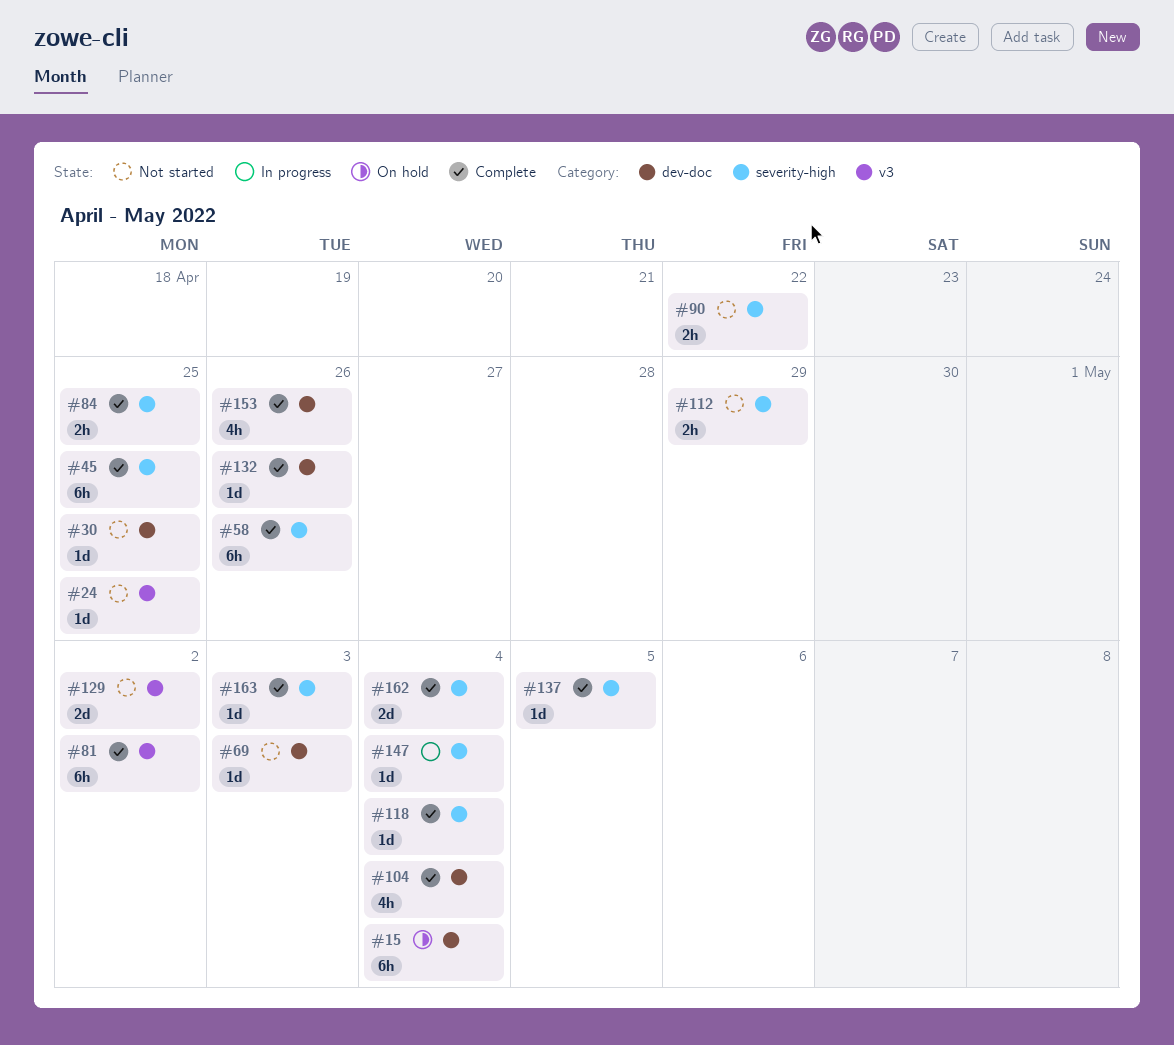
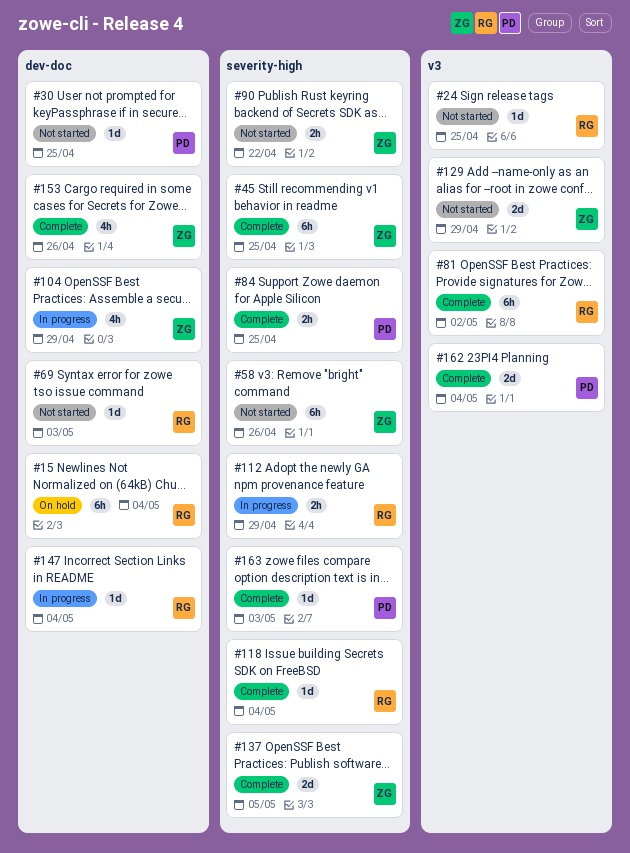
#58, status: Complete -> Not started
#104, status: Complete -> In progress
#104, due: May 4 -> Apr 29
#112, status: Not started -> In progress
#129, due: May 2 -> Apr 29
#132: present -> none
#137, estimate: 1d -> 2d
#147, label: severity-high -> dev-doc
#162, label: severity-high -> v3

